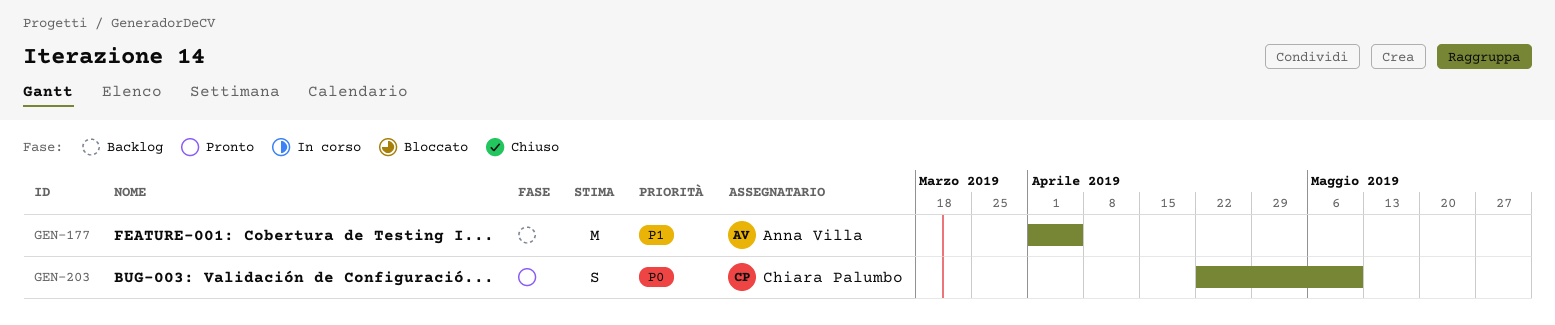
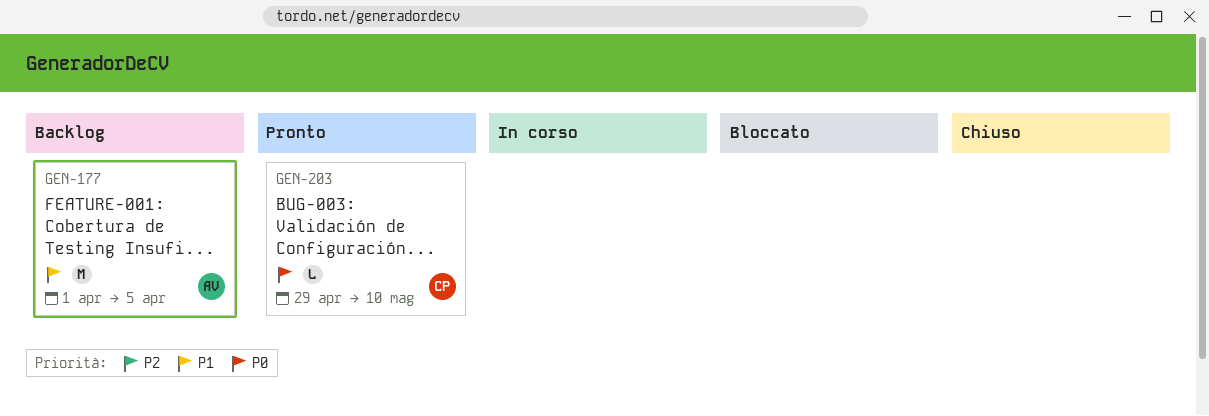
GEN-203, estimate: S -> L
GEN-203, start: Apr 22 -> Apr 29

